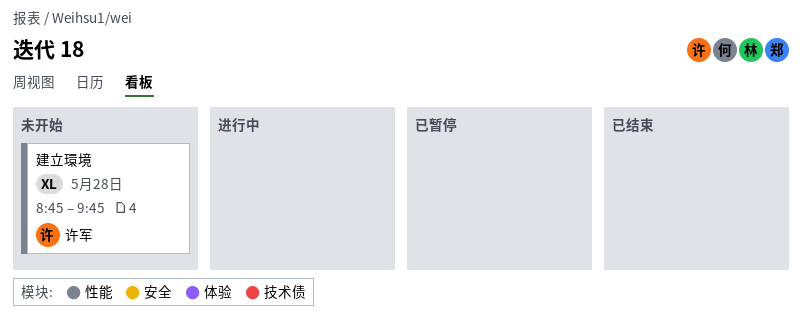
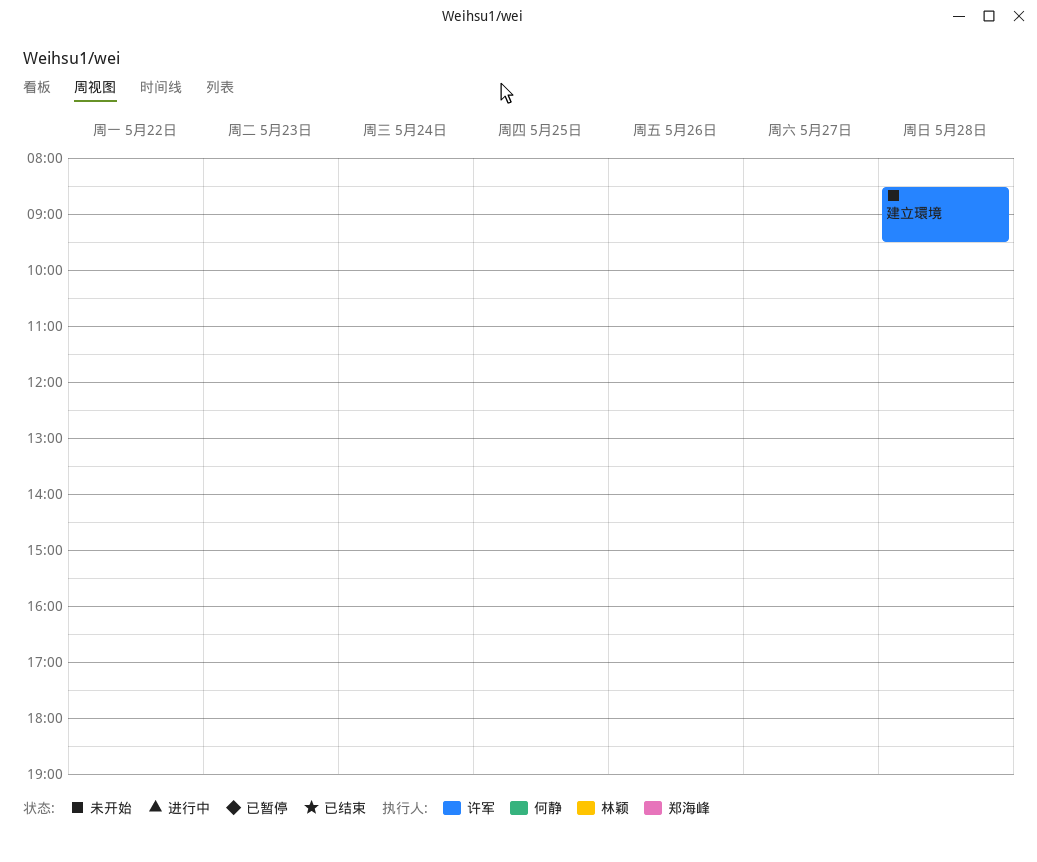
建立環境, begins: 08:45 -> 08:30
建立環境, ends: 09:45 -> 09:30

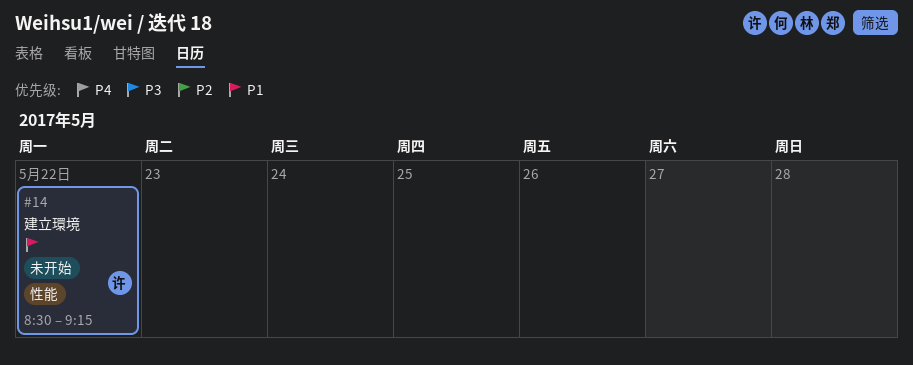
建立環境, day: May 28 -> May 22
建立環境, ends: 09:30 -> 09:15

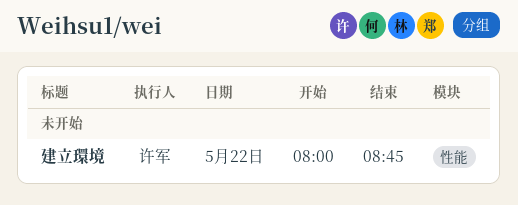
建立環境, begins: 08:30 -> 08:00
建立環境, ends: 09:15 -> 08:45

